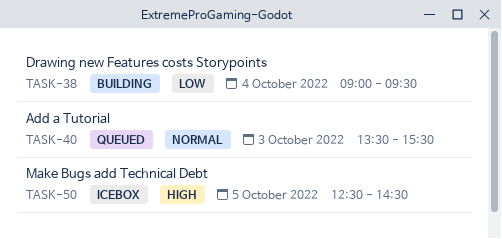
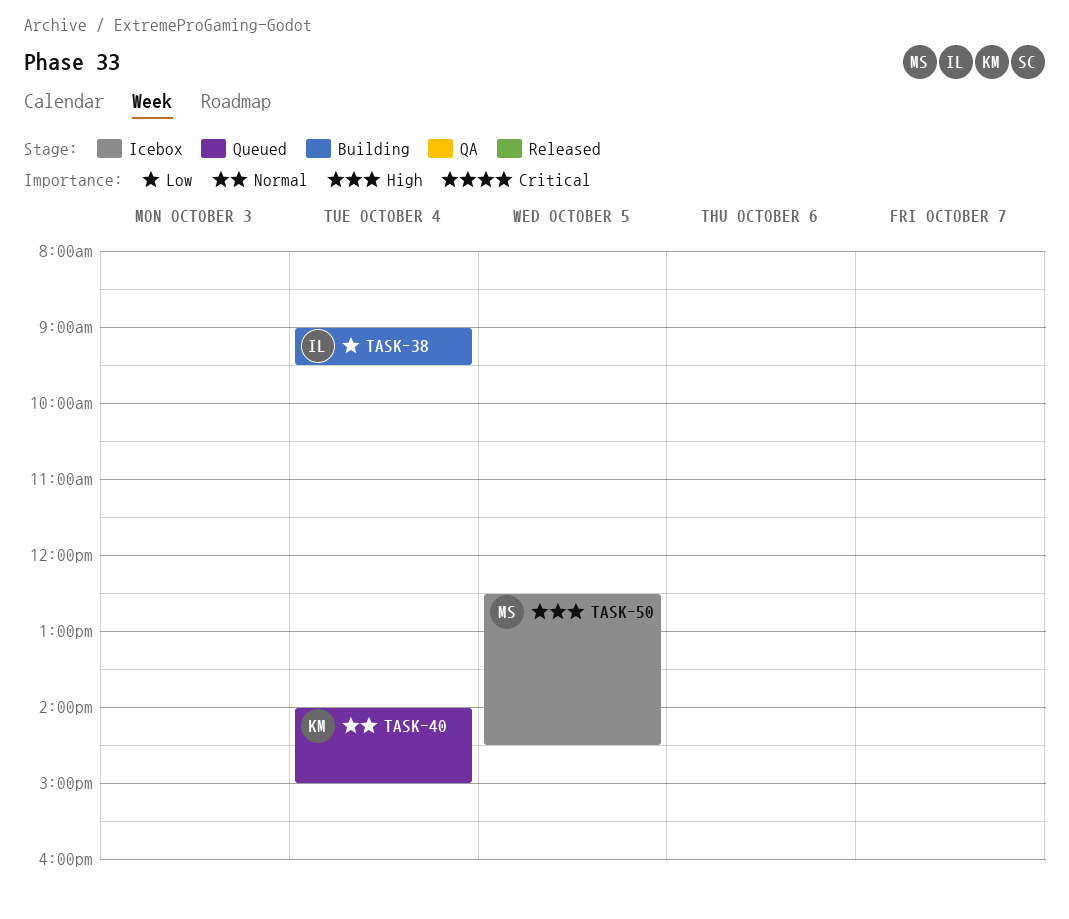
TASK-40, day: Oct 3 -> Oct 4
TASK-40, begins: 13:30 -> 14:00
TASK-40, ends: 15:30 -> 15:00

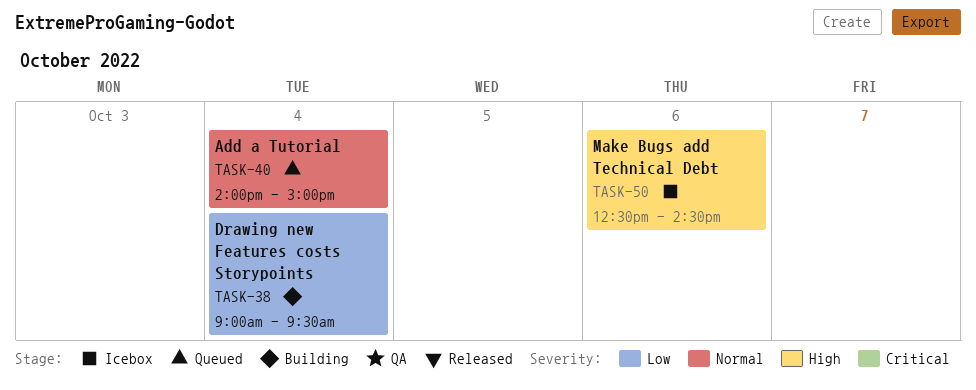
TASK-50, day: Oct 5 -> Oct 6

